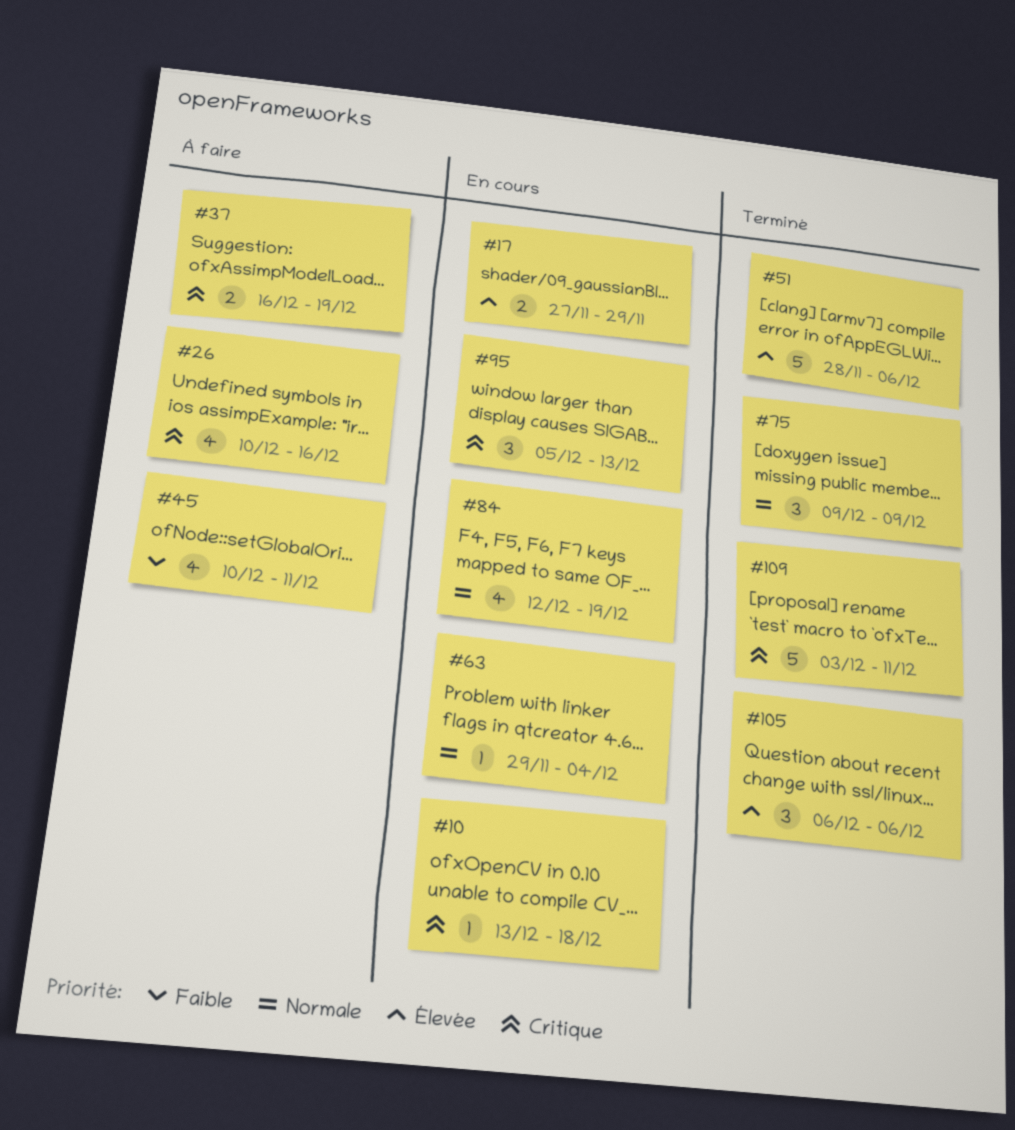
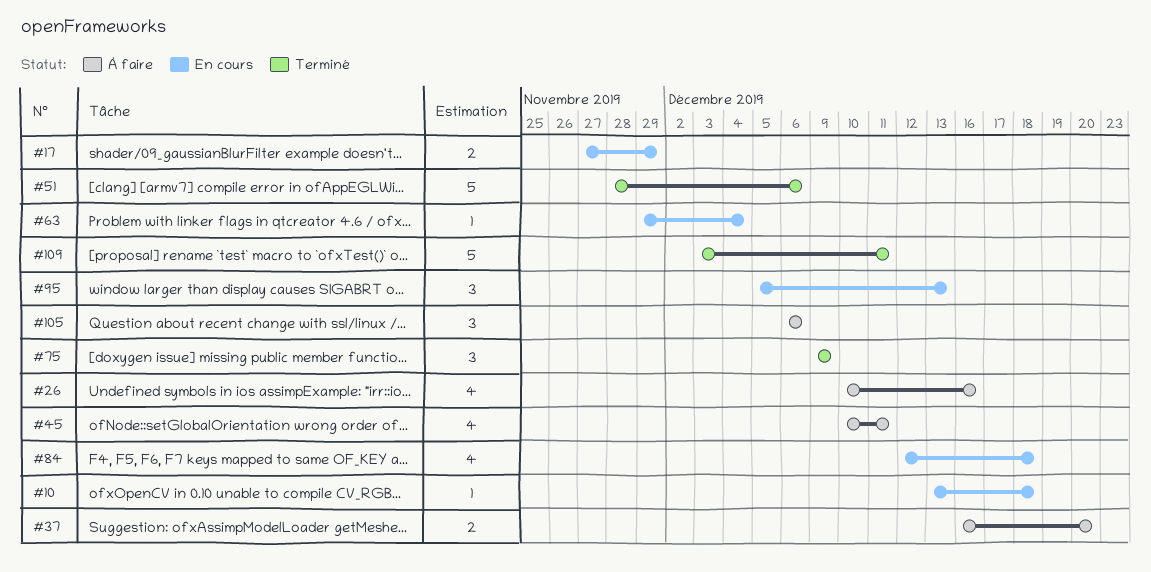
#37, due: Dec 19 -> Dec 20
#84, due: Dec 19 -> Dec 18
#105, status: Terminé -> À faire

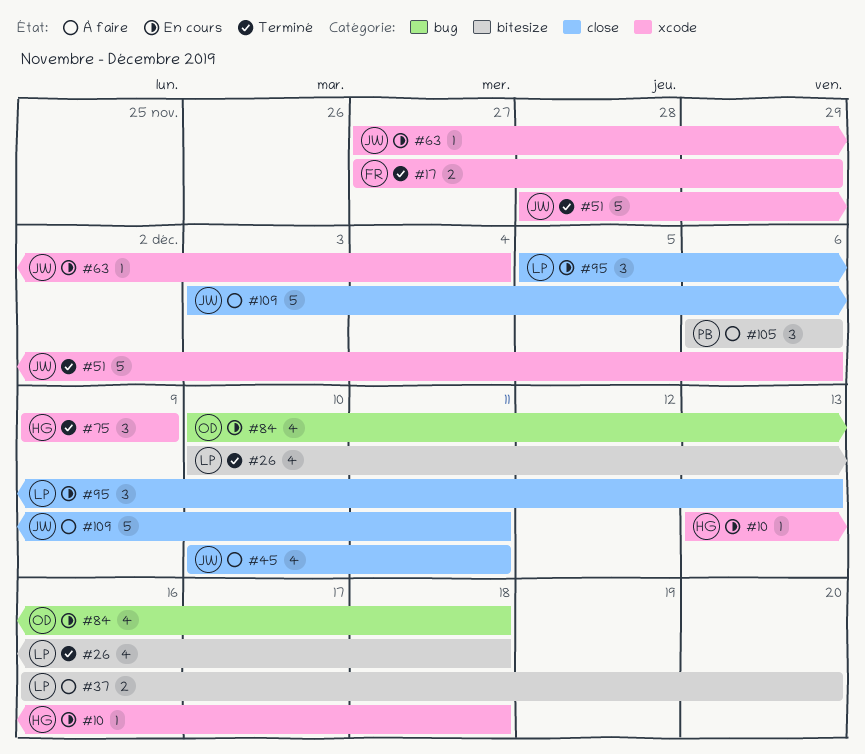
#17, status: En cours -> Terminé
#26, status: À faire -> Terminé
#26, due: Dec 16 -> Dec 18
#63, start: Nov 29 -> Nov 27
#84, start: Dec 12 -> Dec 10
#109, status: Terminé -> À faire

